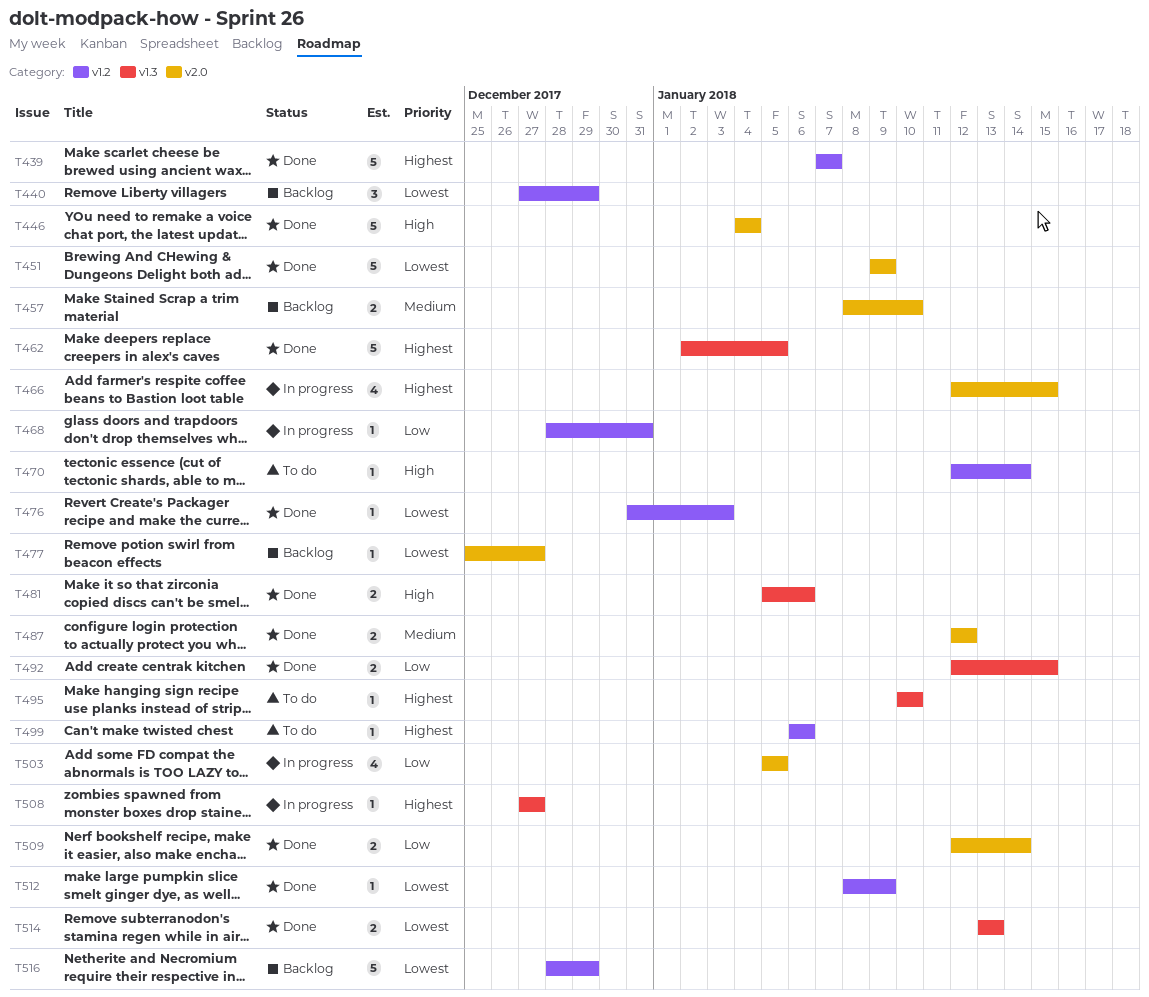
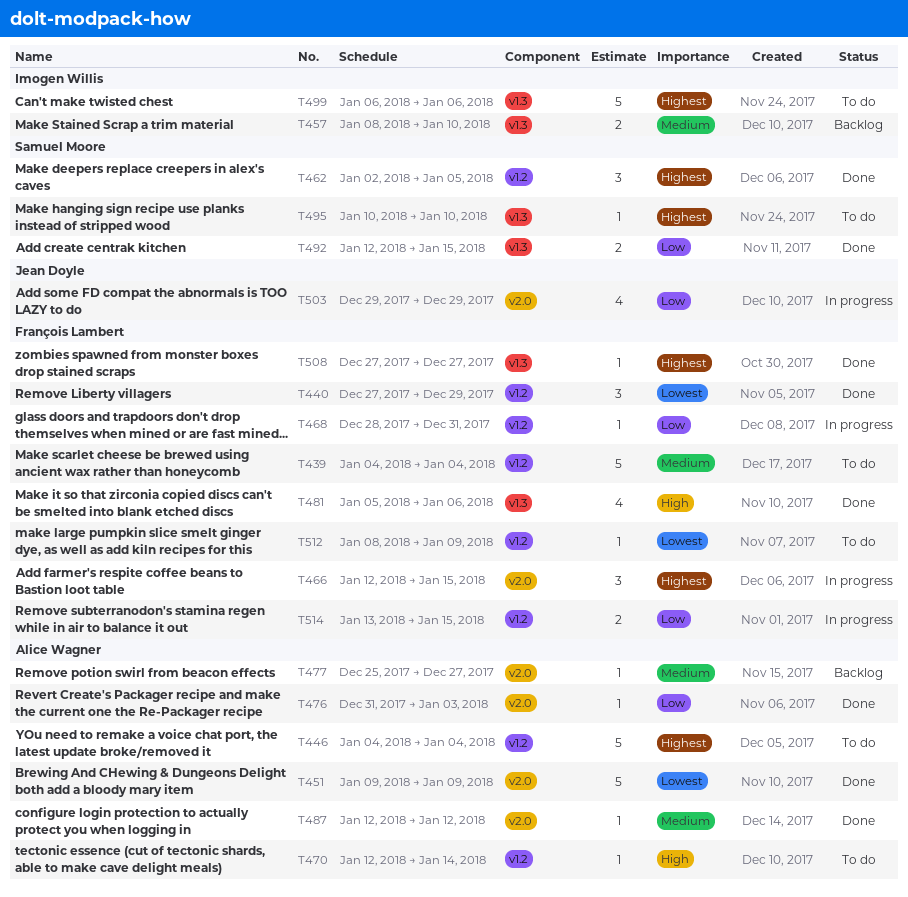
T439, status: Done -> To do
T439, priority: Highest -> Medium
T439, start: Jan 7 -> Jan 4
T439, due: Jan 7 -> Jan 4
T440, status: Backlog -> Done
T446, status: Done -> To do
T446, priority: High -> Highest
T446, label: v2.0 -> v1.2
T457, label: v2.0 -> v1.3
T462, label: v1.3 -> v1.2
T462, estimate: 5 -> 3
T466, estimate: 4 -> 3
T476, priority: Lowest -> Low
T476, label: v1.2 -> v2.0
T477, priority: Lowest -> Medium
T481, estimate: 2 -> 4
T487, estimate: 2 -> 1
T499, label: v1.2 -> v1.3
T499, estimate: 1 -> 5
T503, start: Jan 5 -> Dec 29
T503, due: Jan 5 -> Dec 29
T508, status: In progress -> Done
T509: present -> none
T512, status: Done -> To do
T514, status: Done -> In progress
T514, priority: Lowest -> Low
T514, label: v1.3 -> v1.2
T514, due: Jan 13 -> Jan 15
T516: present -> none

